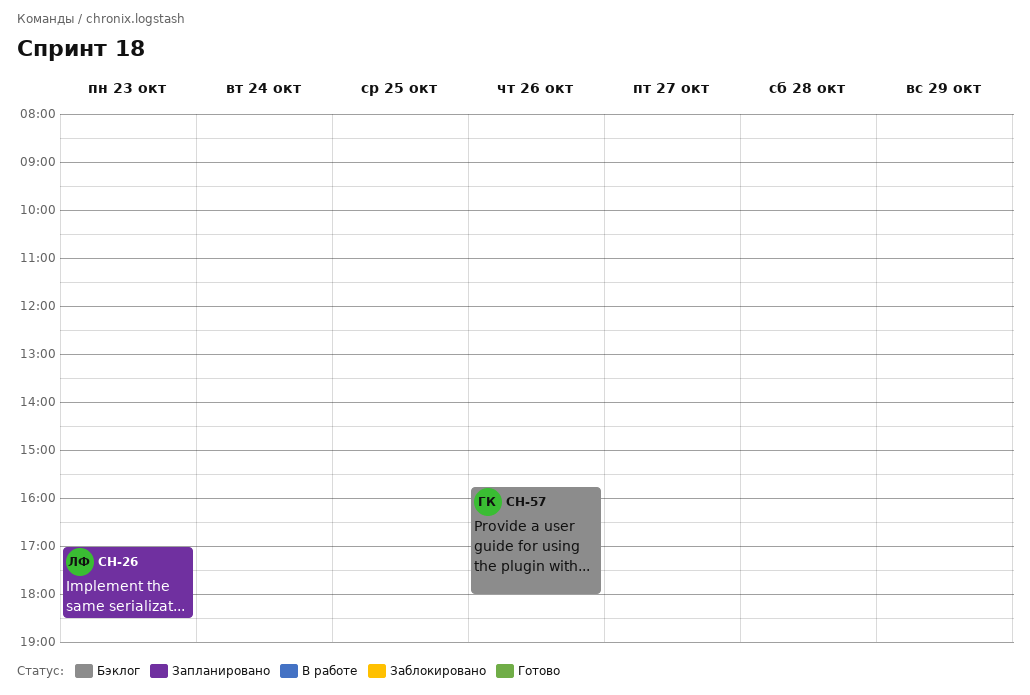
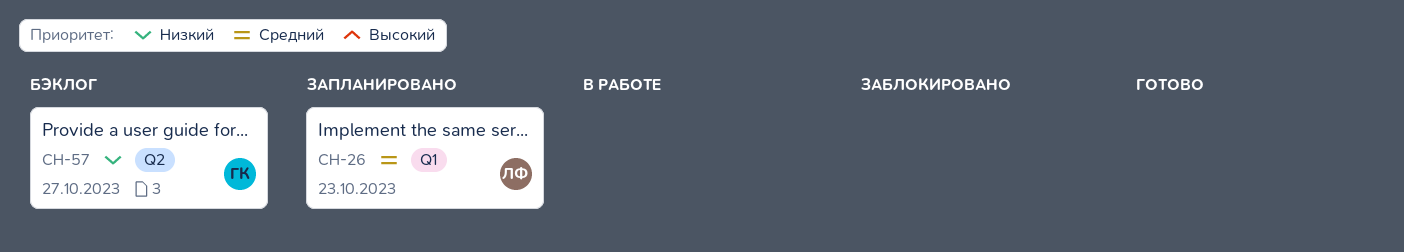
CH-57, day: Oct 26 -> Oct 27

